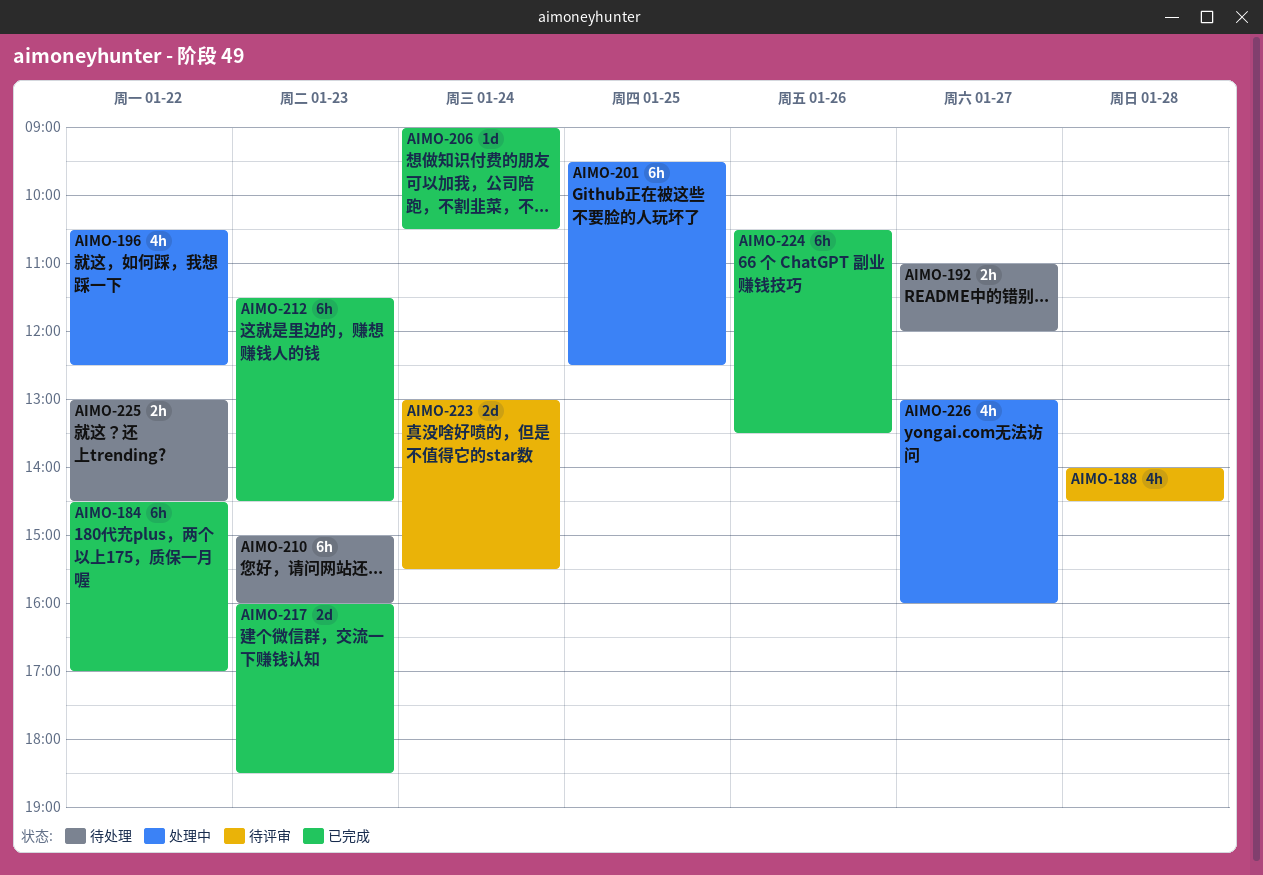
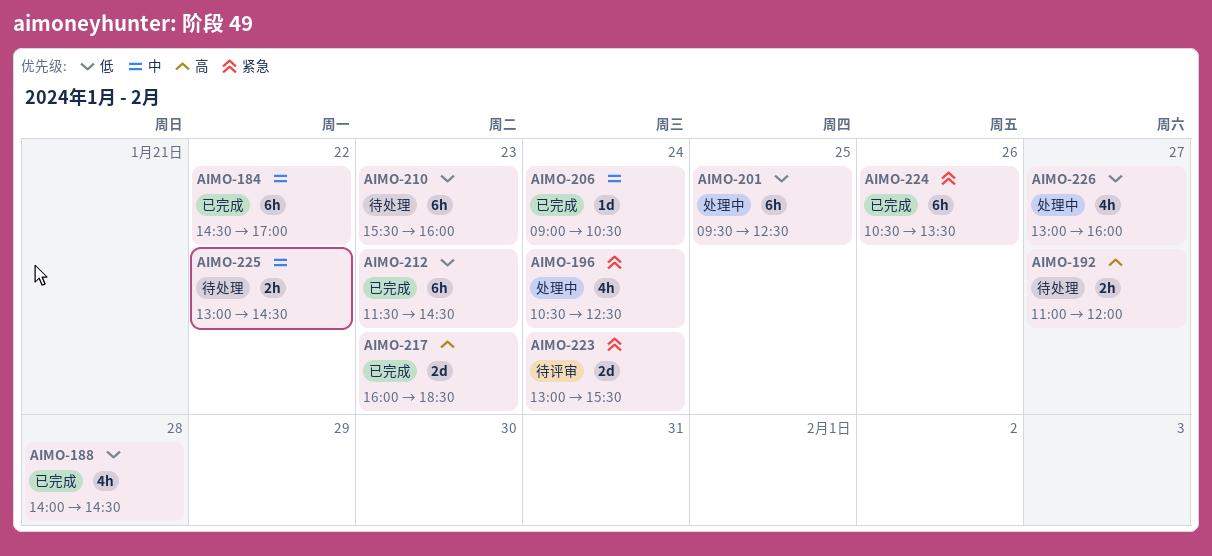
AIMO-188, status: 待评审 -> 已完成
AIMO-196, day: Jan 22 -> Jan 24
AIMO-210, begins: 15:00 -> 15:30

